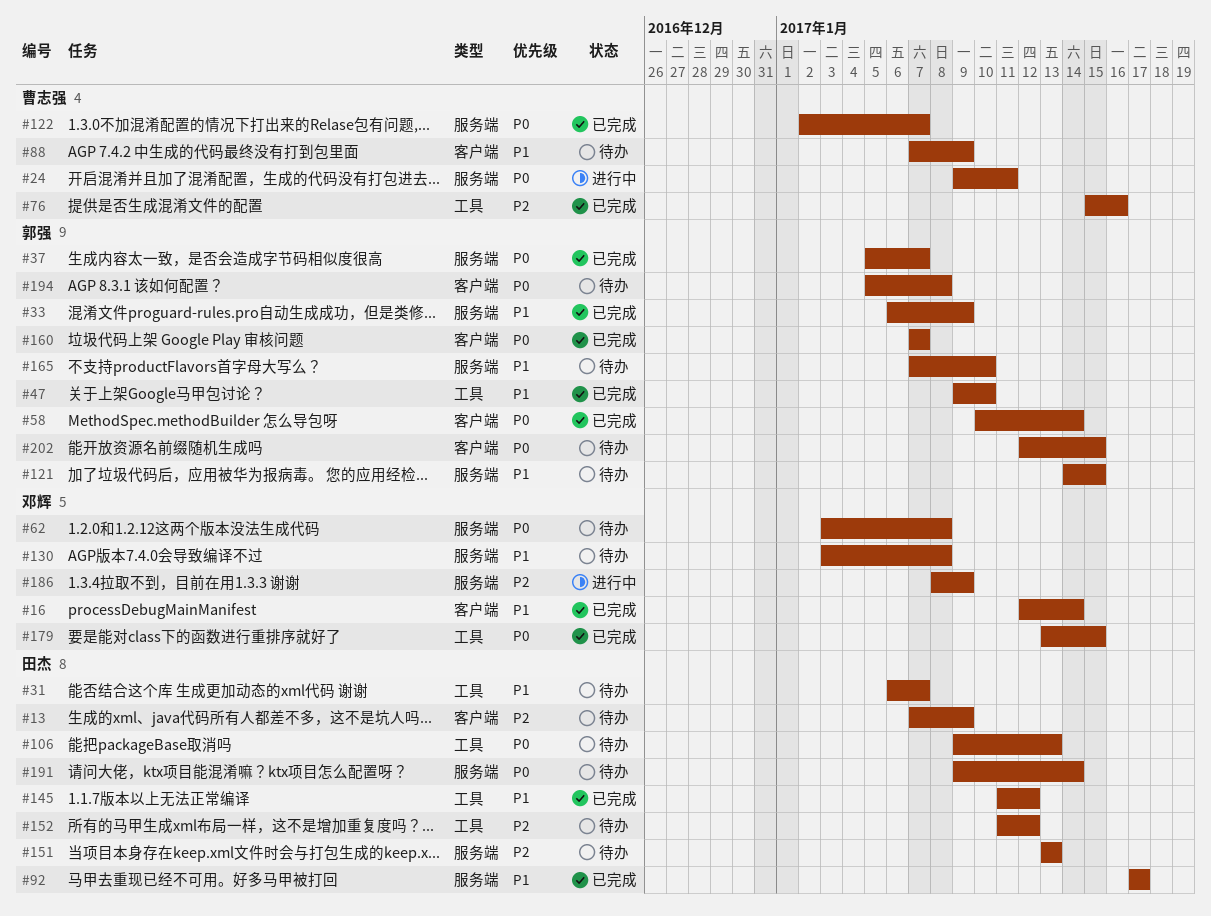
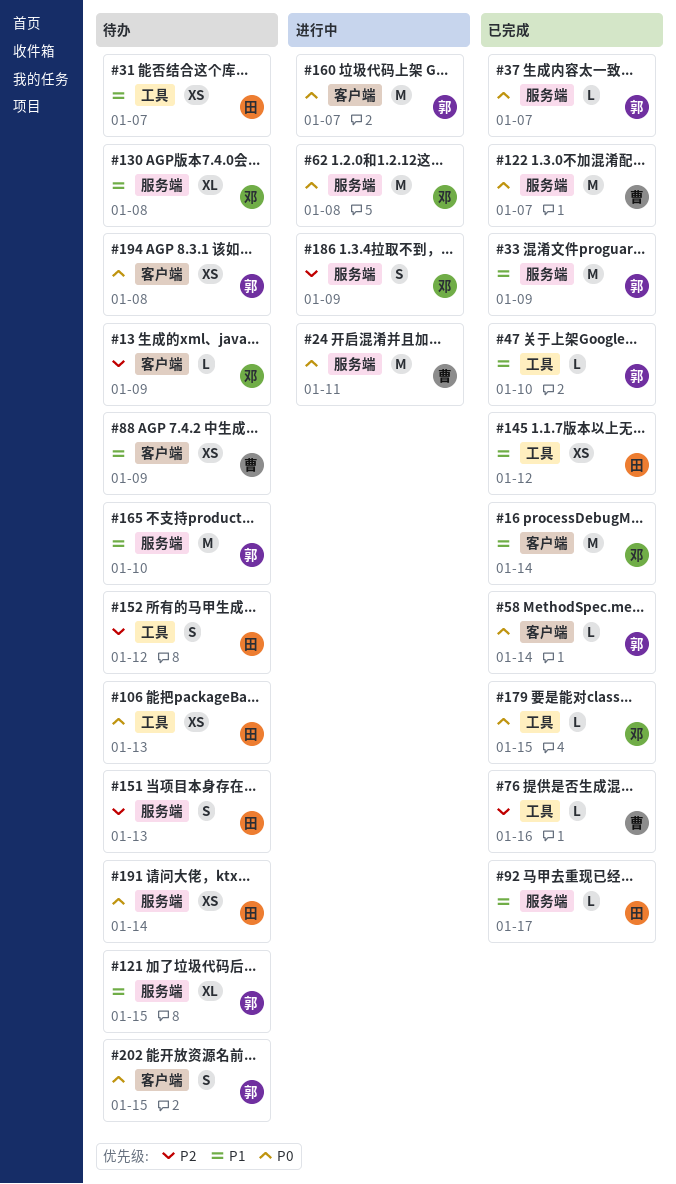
#13, owner: 田杰 -> 邓辉
#62, status: 待办 -> 进行中
#160, status: 已完成 -> 进行中

